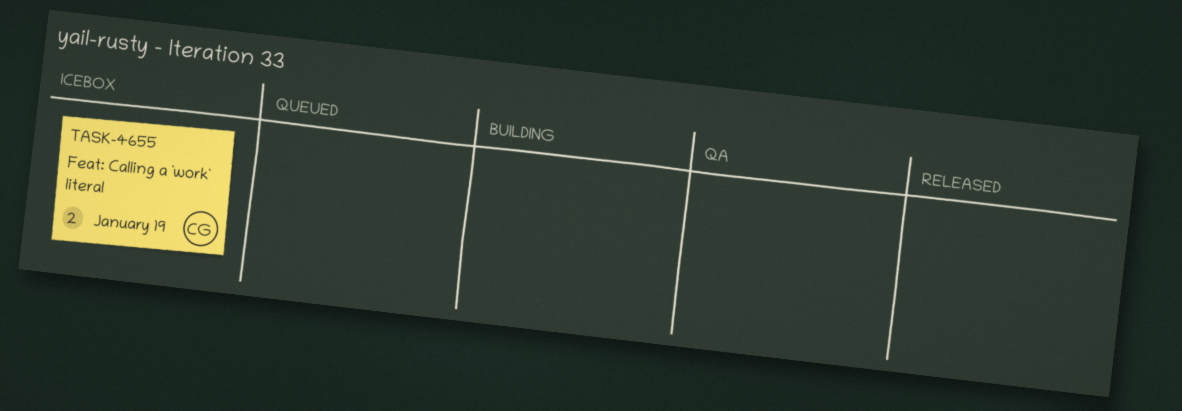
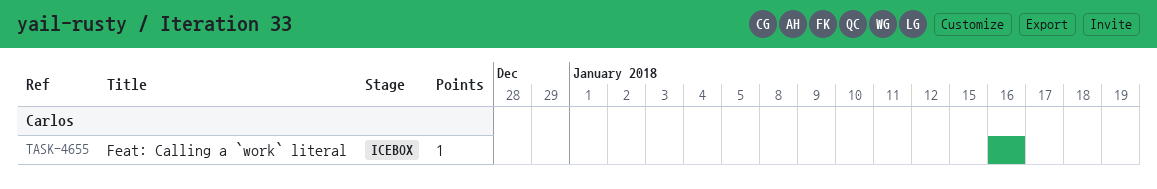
TASK-4655, estimate: 2 -> 1
TASK-4655, due: Jan 19 -> Jan 16

